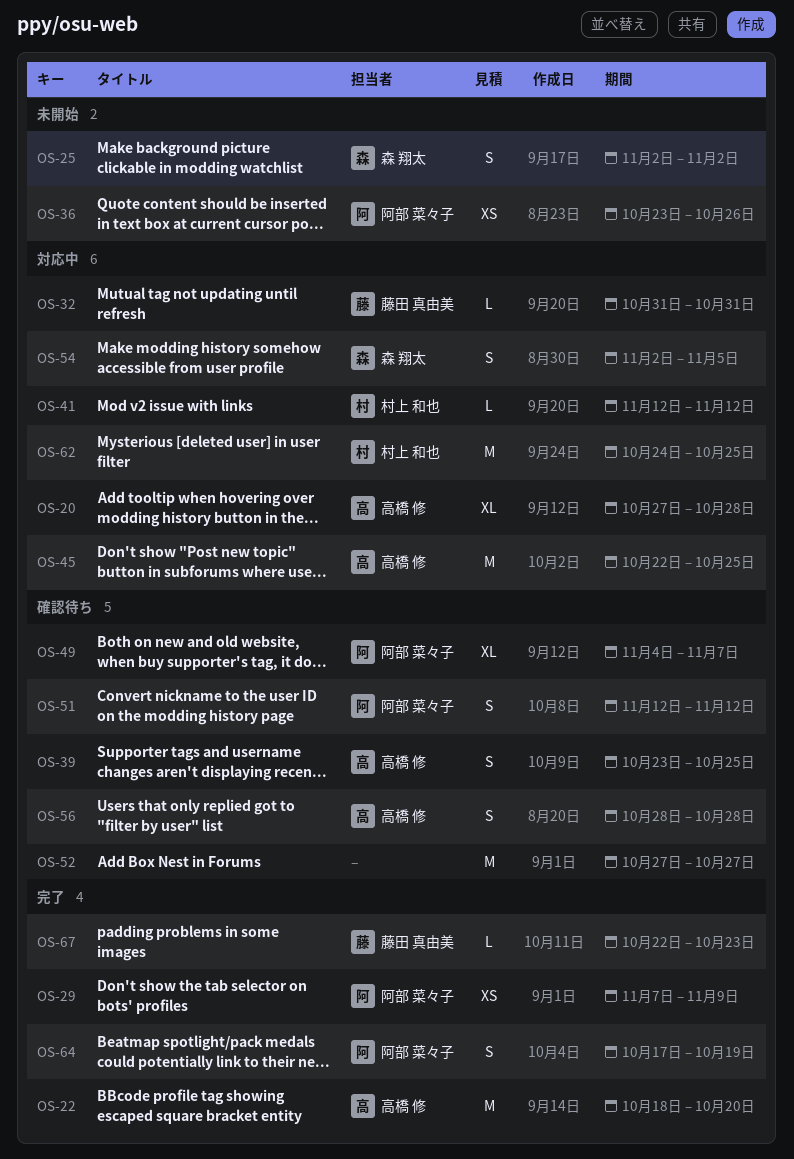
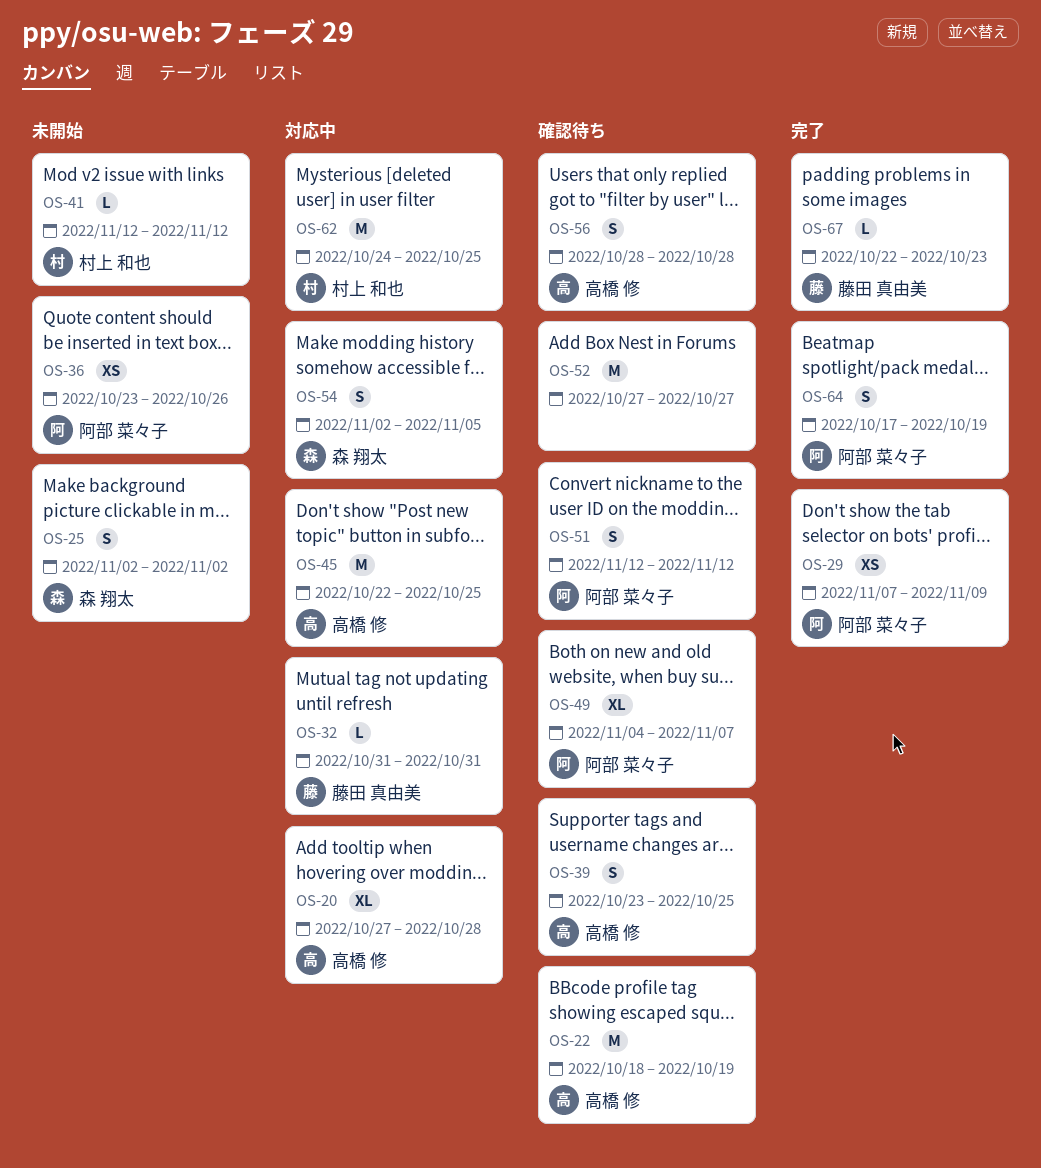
OS-22, status: 完了 -> 確認待ち
OS-22, due: Oct 20 -> Oct 19
OS-41, status: 対応中 -> 未開始

